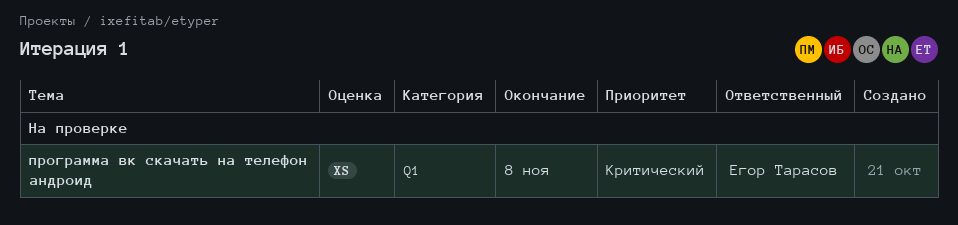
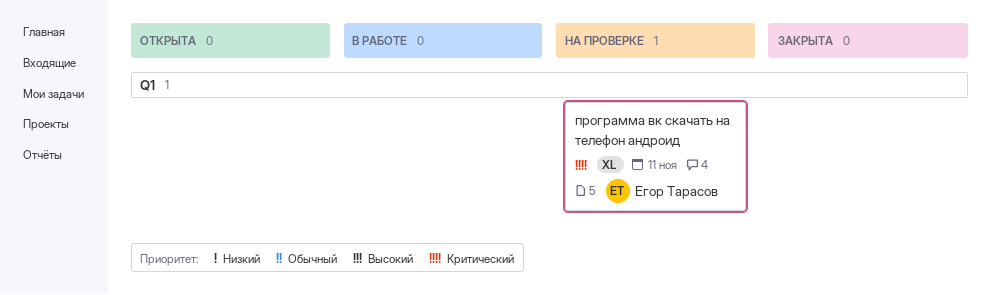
программа вк скачать на телефон андроид, estimate: XS -> XL
программа вк скачать на телефон андроид, due: Nov 8 -> Nov 11

